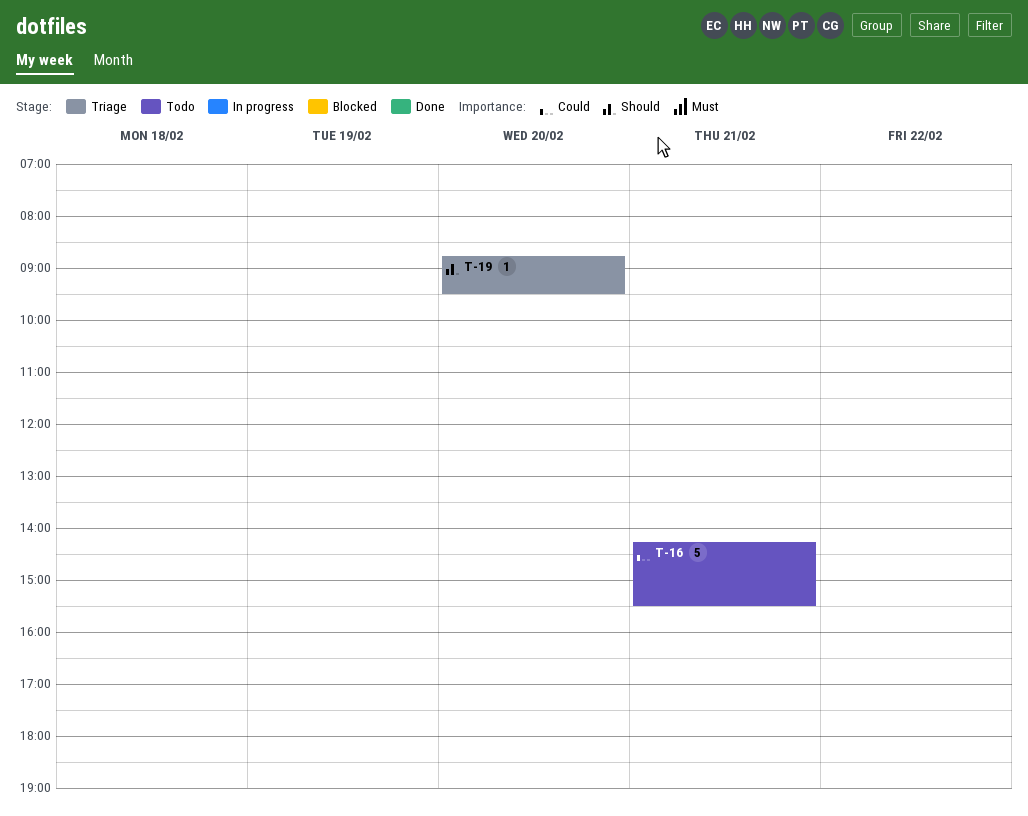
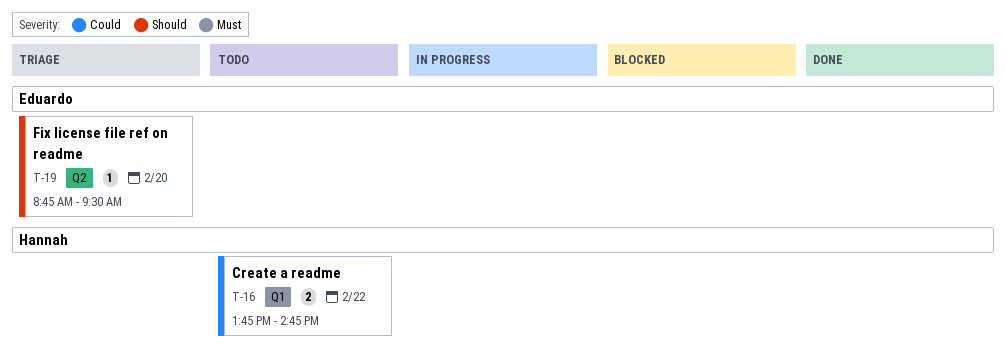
T-16, estimate: 5 -> 2
T-16, day: Feb 21 -> Feb 22
T-16, begins: 14:15 -> 13:45
T-16, ends: 15:30 -> 14:45

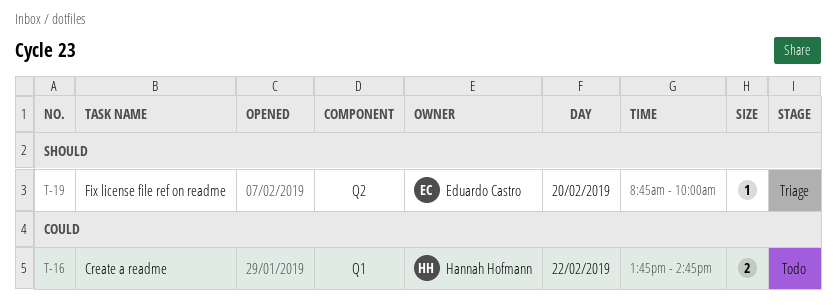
T-19, ends: 09:30 -> 10:00

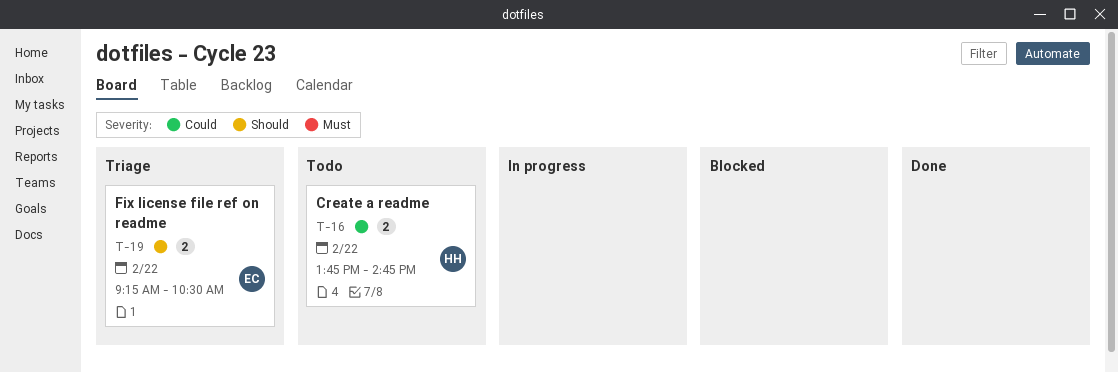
T-19, estimate: 1 -> 2
T-19, day: Feb 20 -> Feb 22
T-19, begins: 08:45 -> 09:15
T-19, ends: 10:00 -> 10:30

